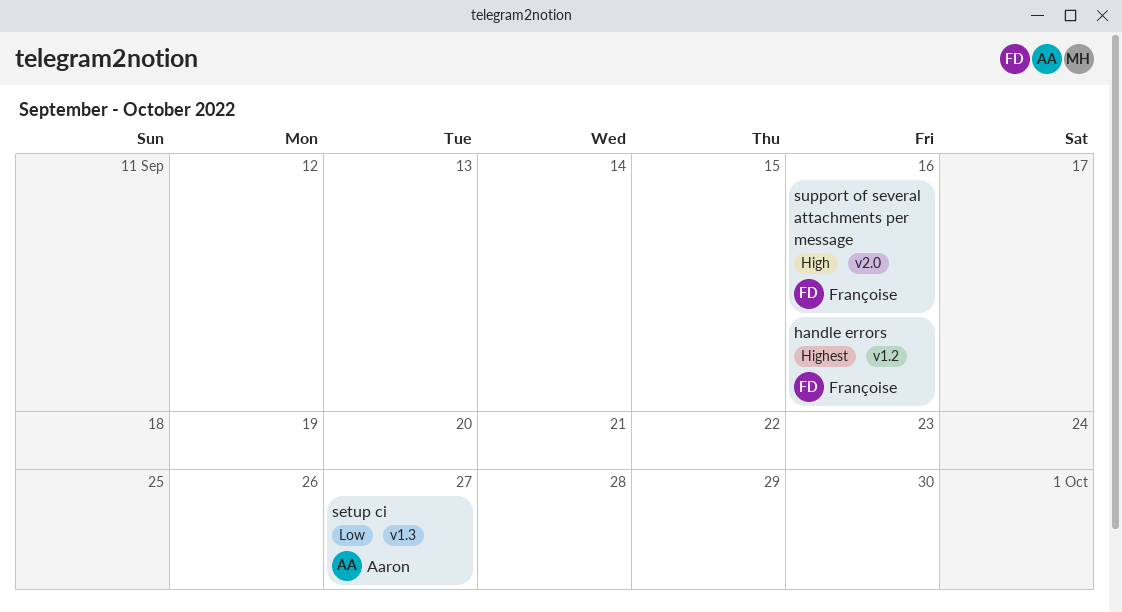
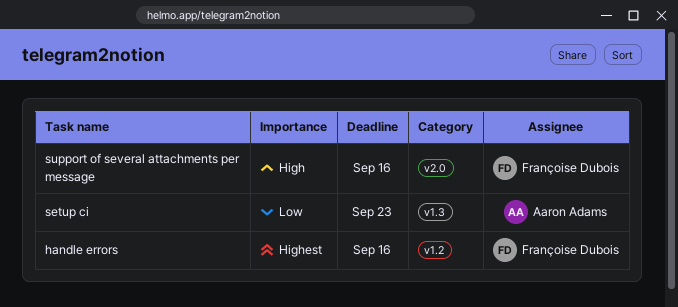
setup ci, due: Sep 27 -> Sep 23

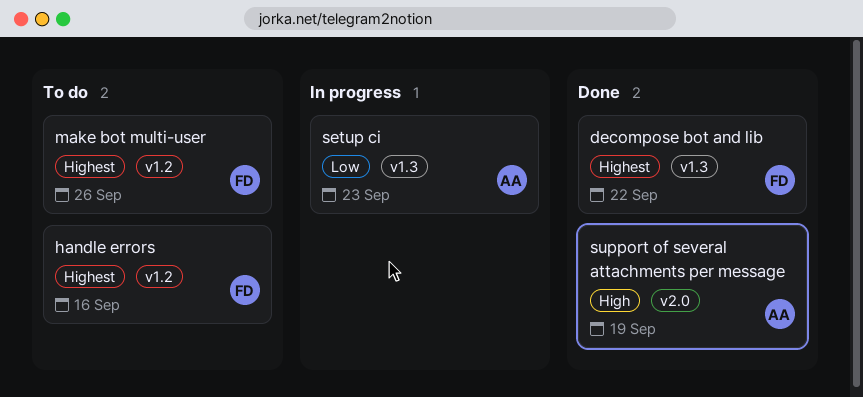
decompose bot and lib: none -> present
make bot multi-user: none -> present
support of several attachments per message, owner: Françoise Dubois -> Aaron Adams
support of several attachments per message, due: Sep 16 -> Sep 19

